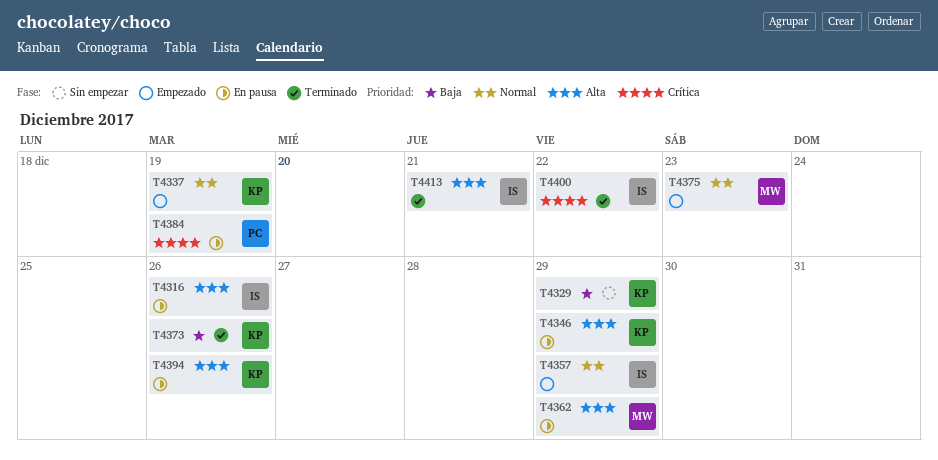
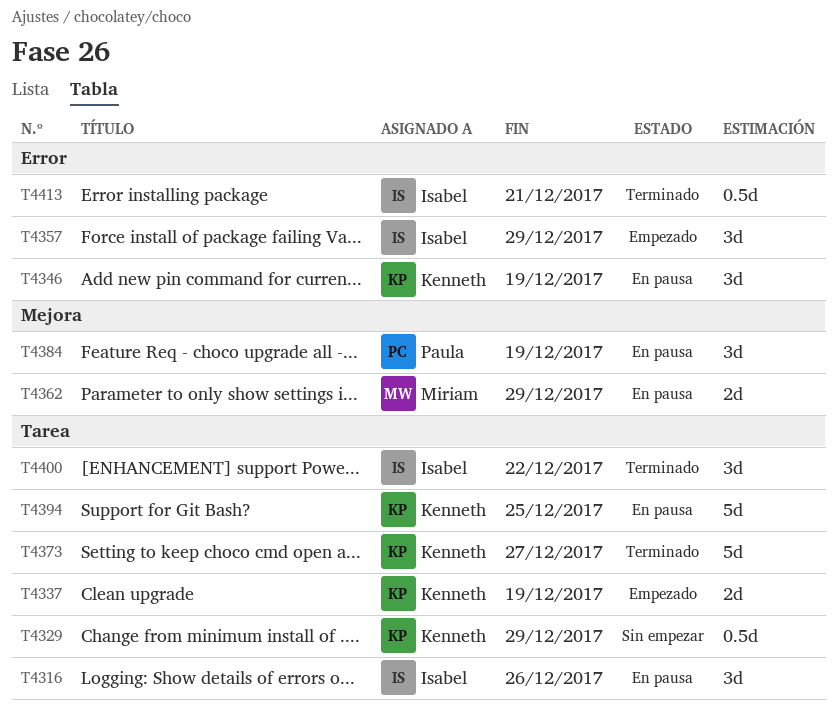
T4346, due: Dec 29 -> Dec 19
T4373, due: Dec 26 -> Dec 27
T4375: present -> none
T4394, due: Dec 26 -> Dec 25

